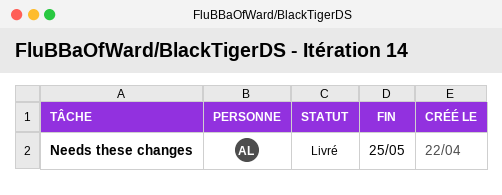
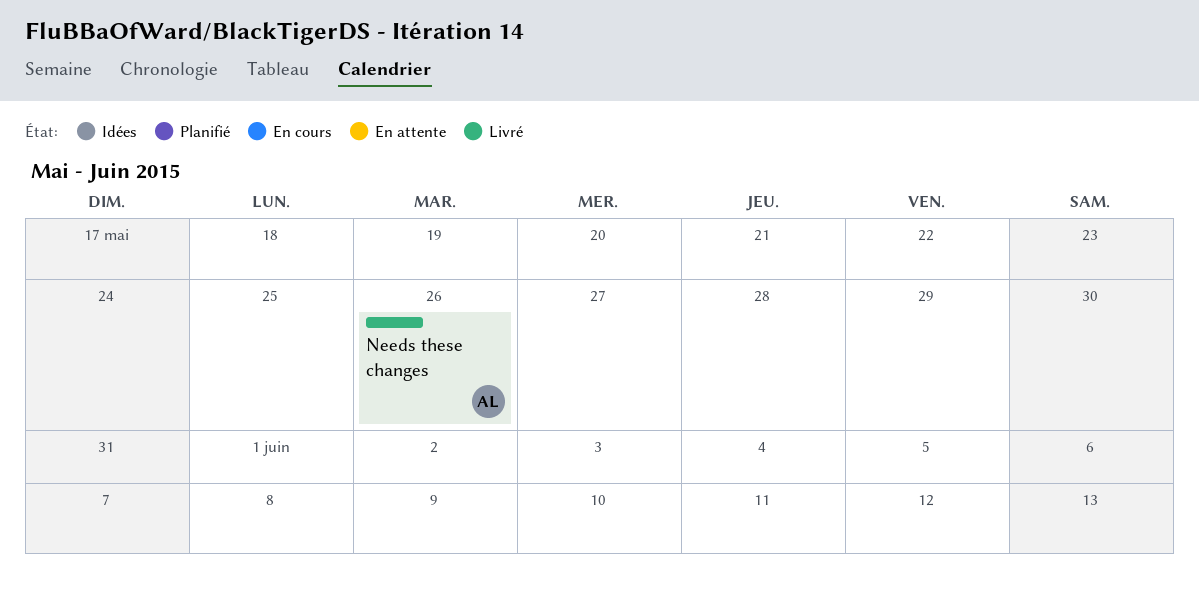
Needs these changes, due: May 25 -> May 26

